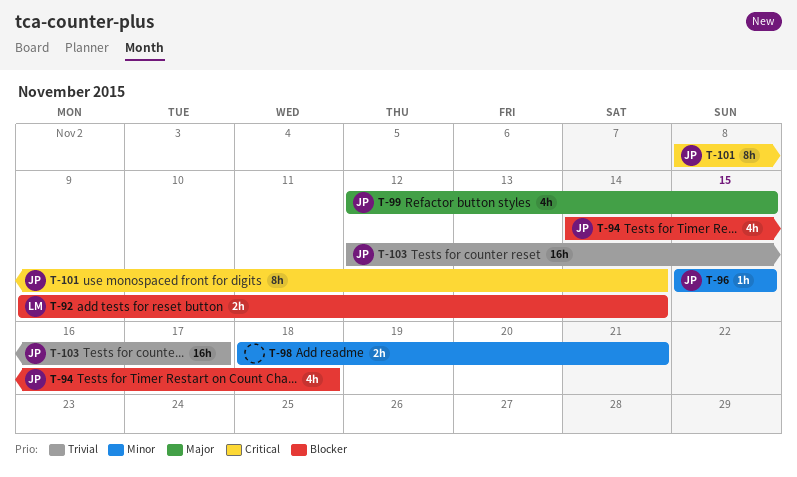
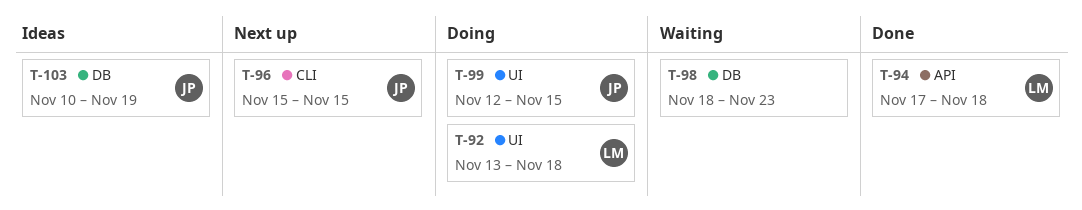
T-92, start: Nov 9 -> Nov 13
T-92, due: Nov 14 -> Nov 18
T-94, owner: JP -> LM
T-94, start: Nov 14 -> Nov 17
T-98, due: Nov 21 -> Nov 23
T-101: present -> none
T-103, start: Nov 12 -> Nov 10
T-103, due: Nov 17 -> Nov 19

